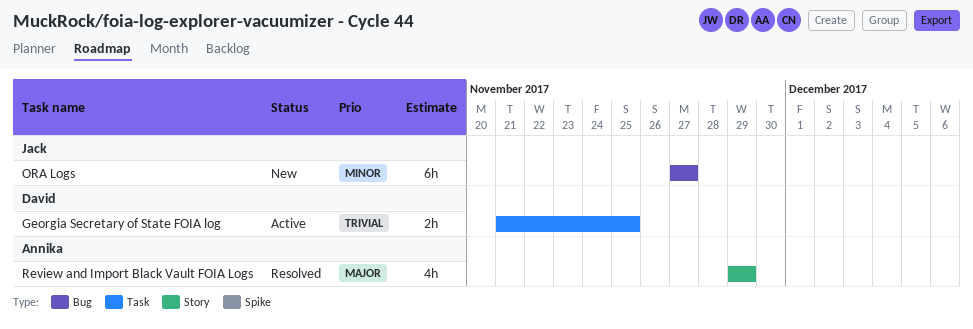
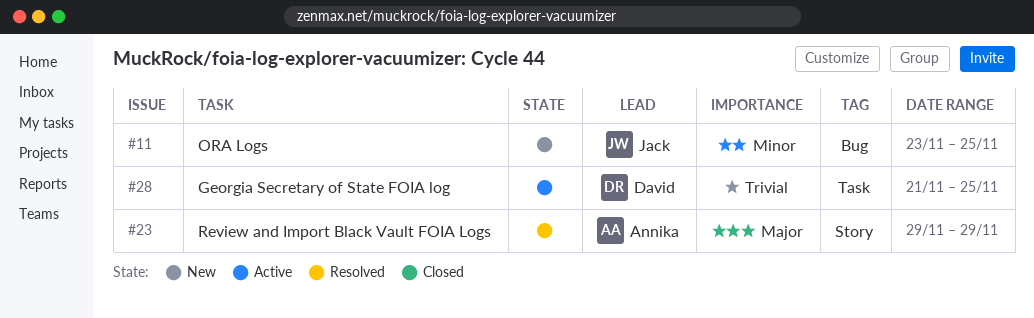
ORA Logs, start: Nov 27 -> Nov 23
ORA Logs, due: Nov 27 -> Nov 25

